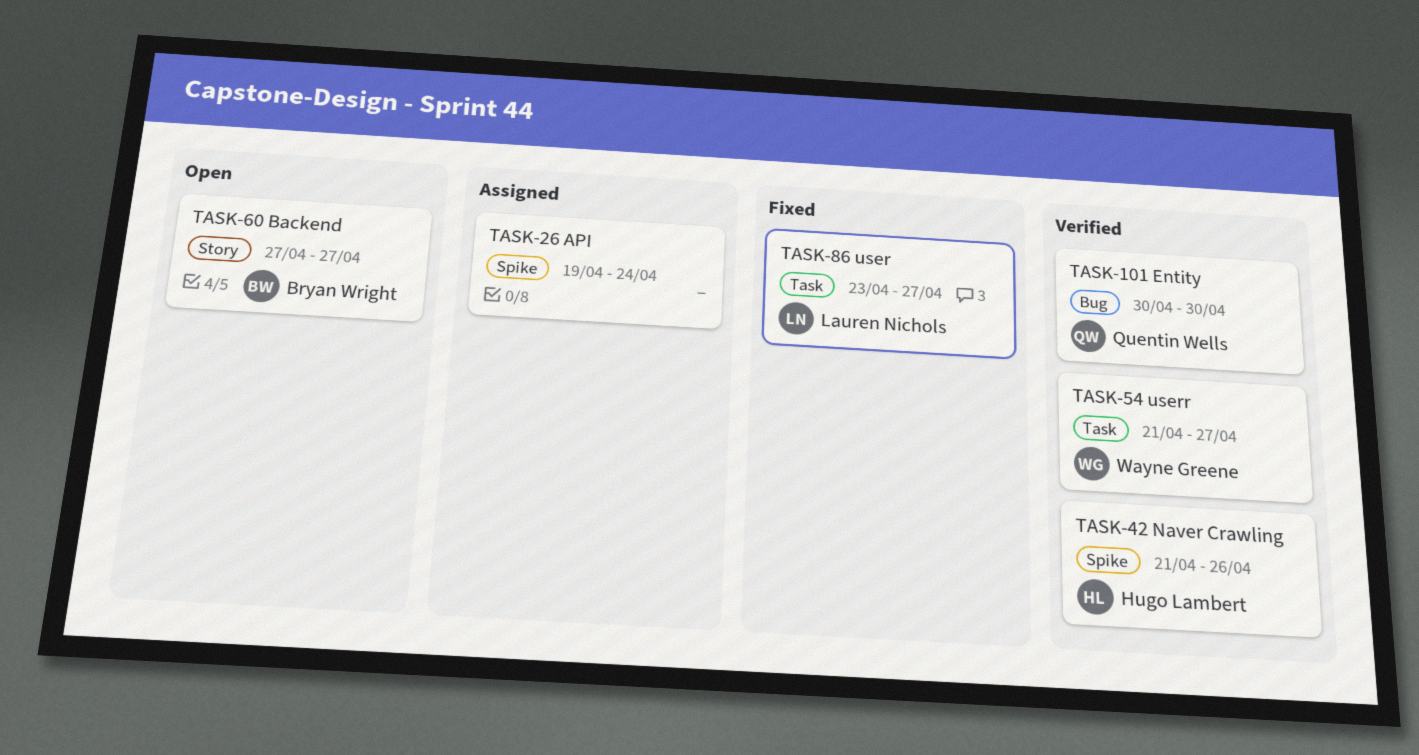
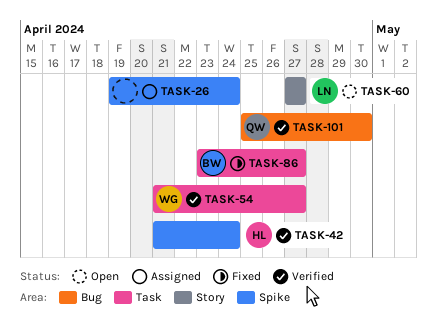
TASK-42, due: Apr 26 -> Apr 24
TASK-60, owner: Bryan Wright -> Lauren Nichols
TASK-86, owner: Lauren Nichols -> Bryan Wright
TASK-101, start: Apr 30 -> Apr 25

